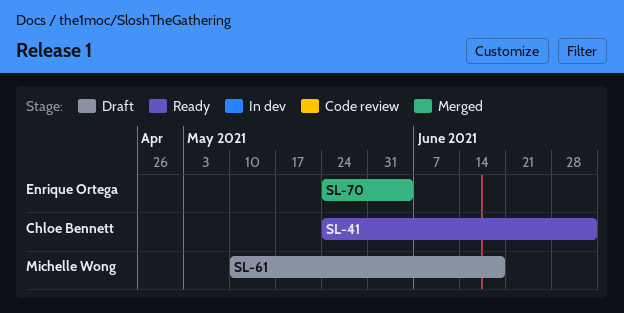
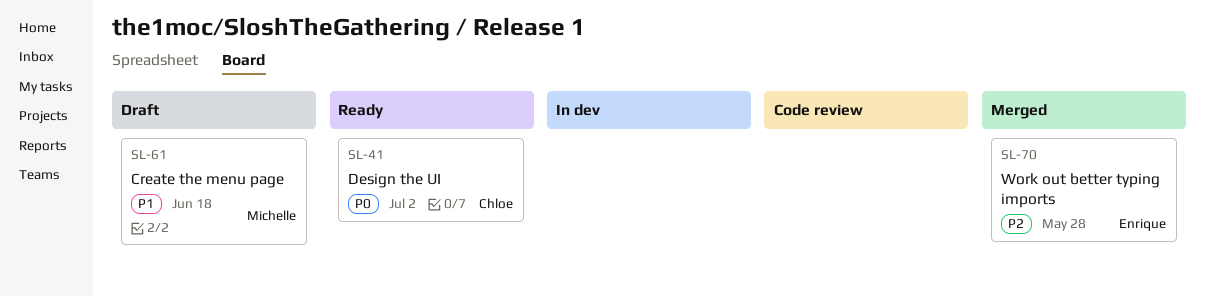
SL-70, due: Jun 4 -> May 28

